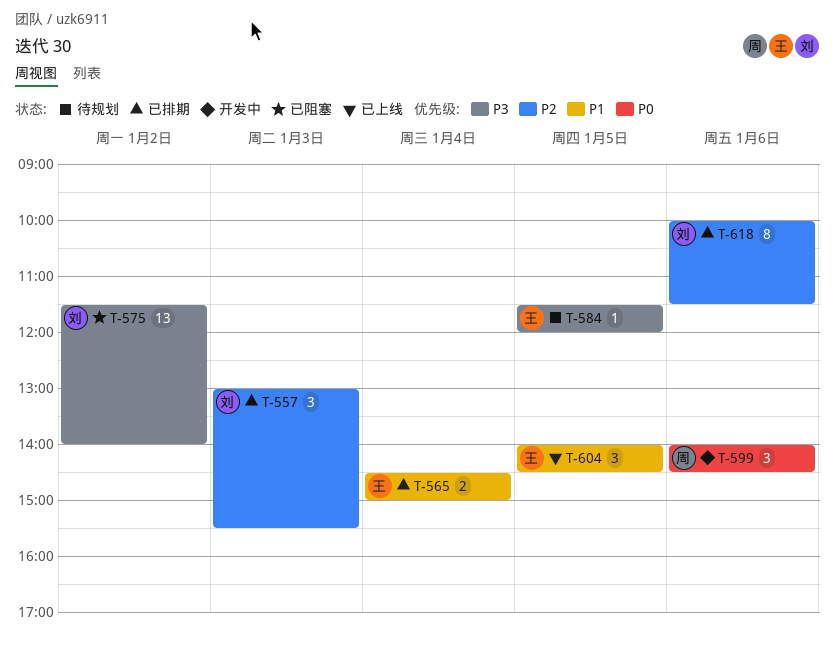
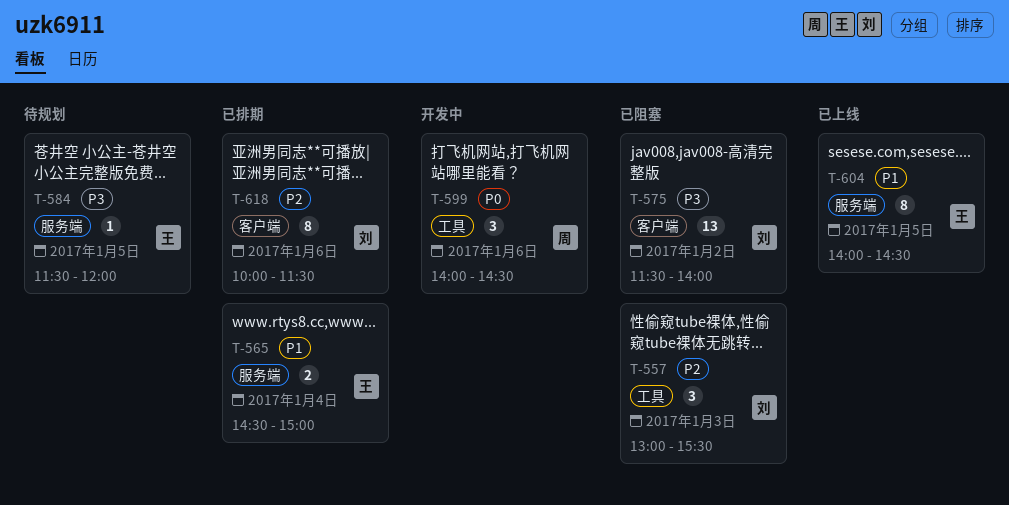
T-557, status: 已排期 -> 已阻塞
T-604, estimate: 3 -> 8

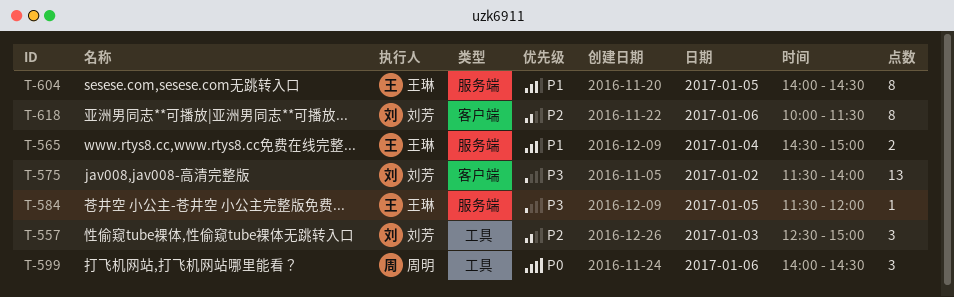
T-557, begins: 13:00 -> 12:30
T-557, ends: 15:30 -> 15:00

